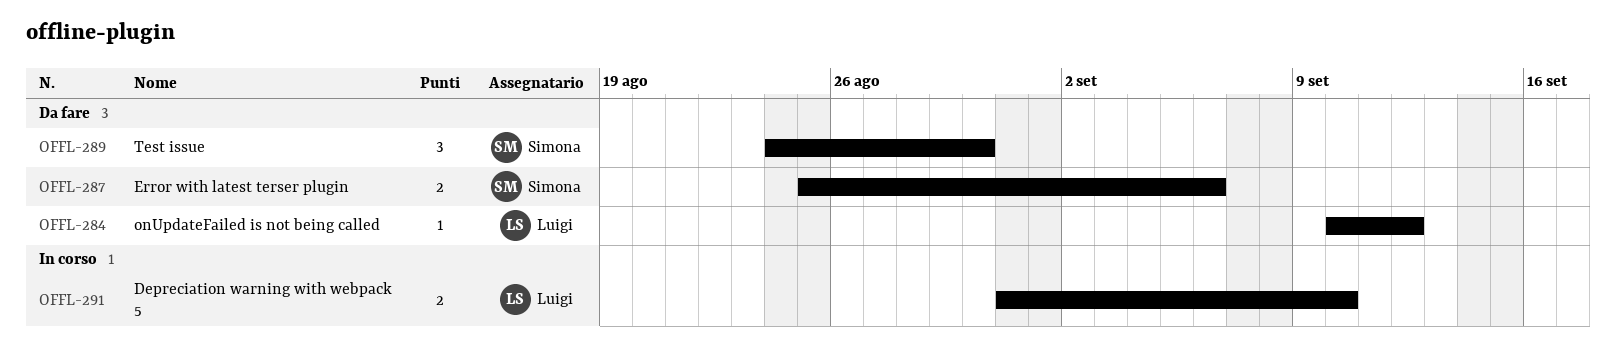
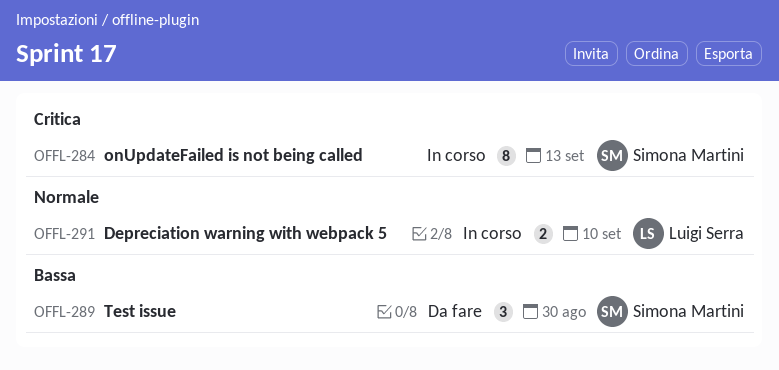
OFFL-284, status: Da fare -> In corso
OFFL-284, owner: Luigi Serra -> Simona Martini
OFFL-284, estimate: 1 -> 8
OFFL-284, due: Sep 12 -> Sep 13
OFFL-287: present -> none

